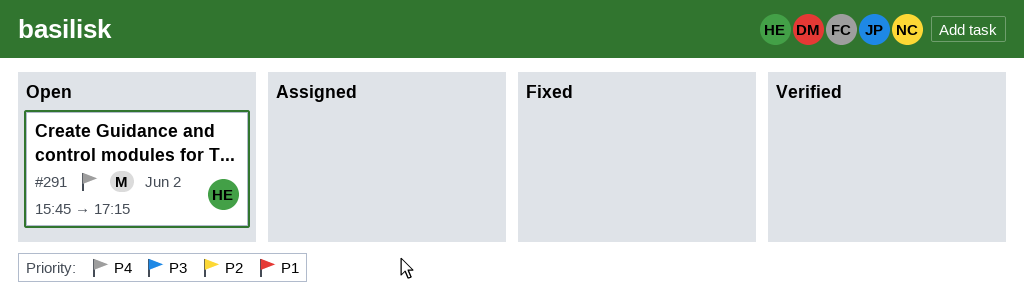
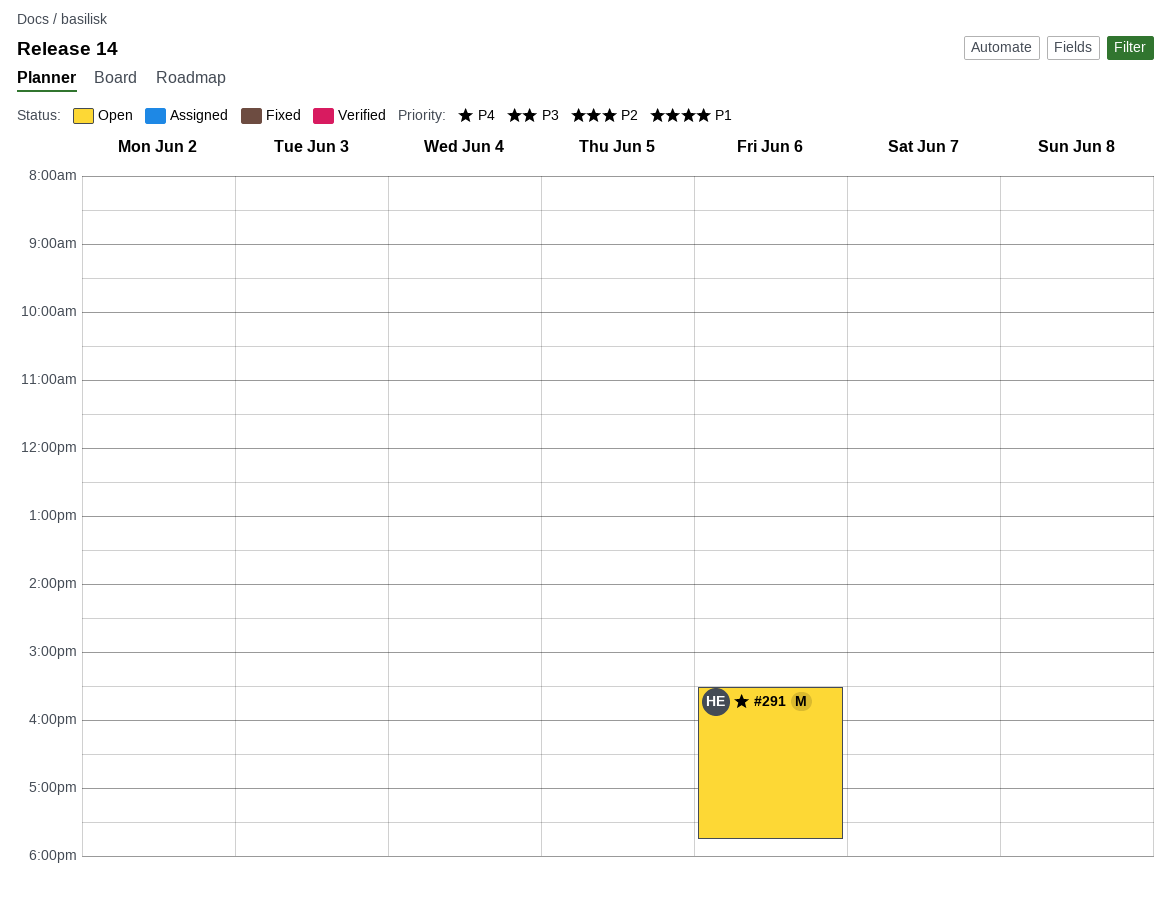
#291, day: Jun 2 -> Jun 6
#291, begins: 15:45 -> 15:30
#291, ends: 17:15 -> 17:45

